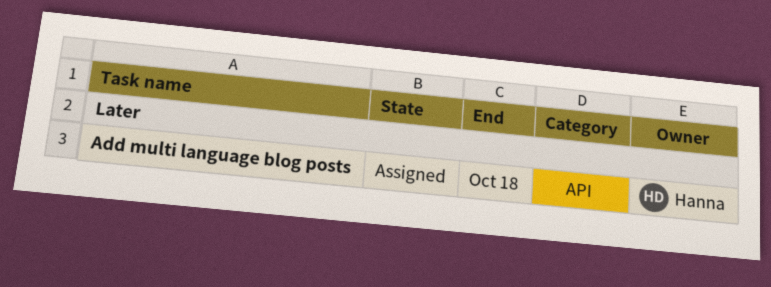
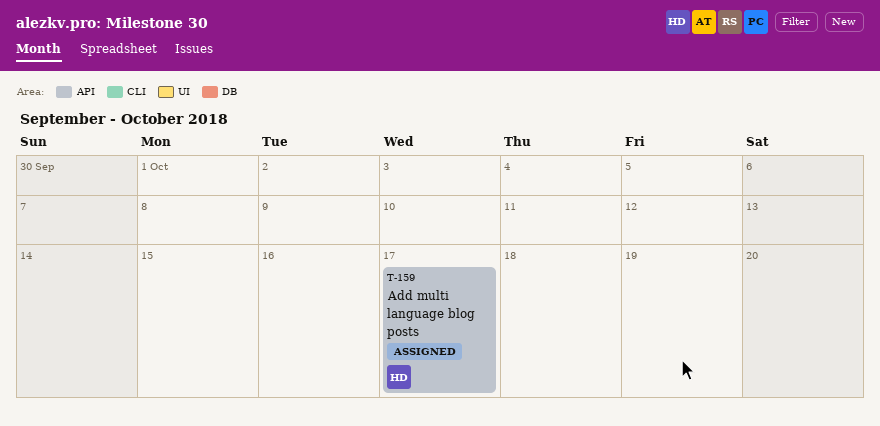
Add multi language blog posts, due: Oct 18 -> Oct 17

